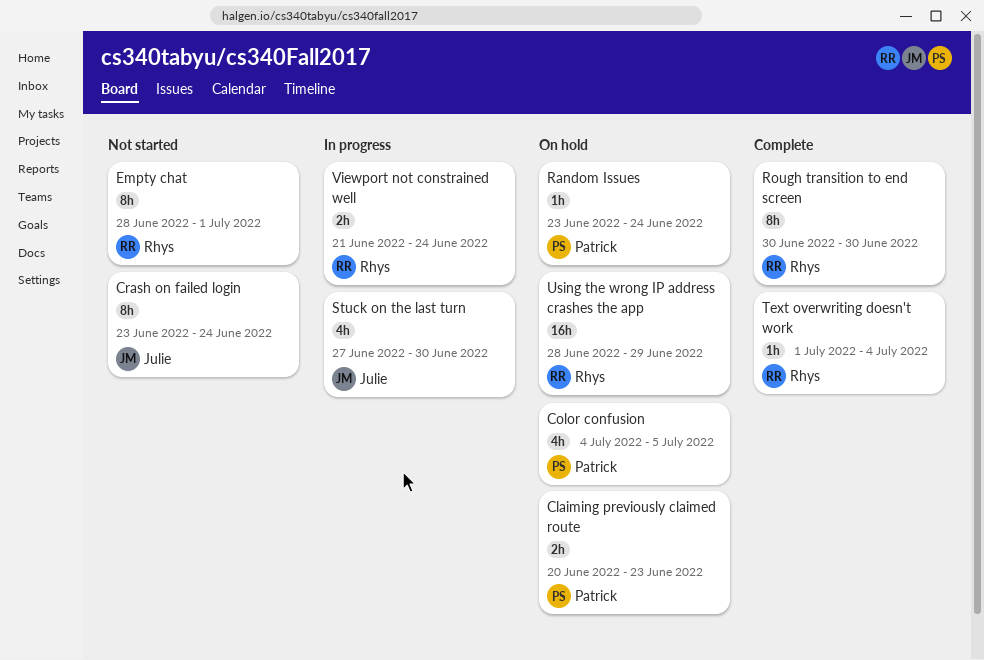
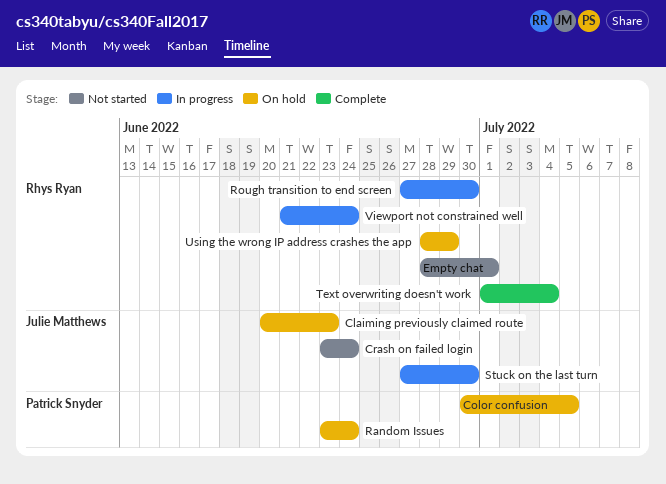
Claiming previously claimed route, owner: Patrick Snyder -> Julie Matthews
Color confusion, start: Jul 4 -> Jun 30
Rough transition to end screen, status: Complete -> In progress
Rough transition to end screen, start: Jun 30 -> Jun 27

